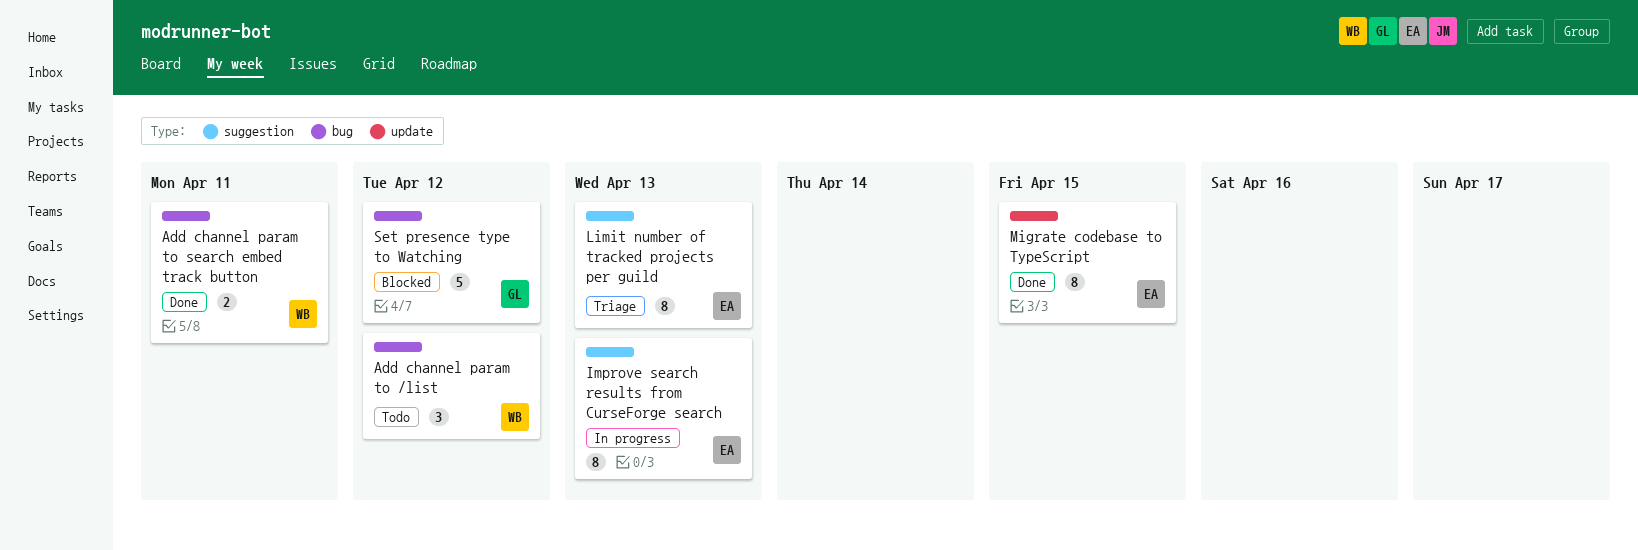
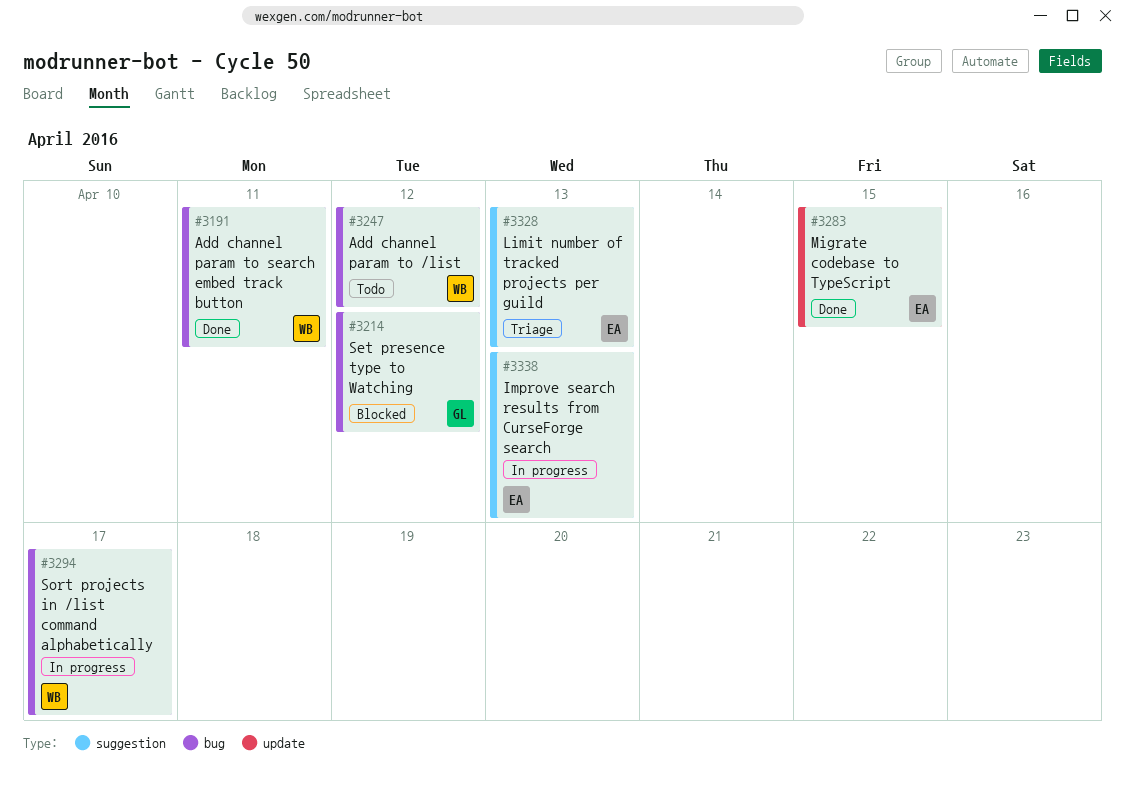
Sort projects in /list command alphabetically: none -> present

